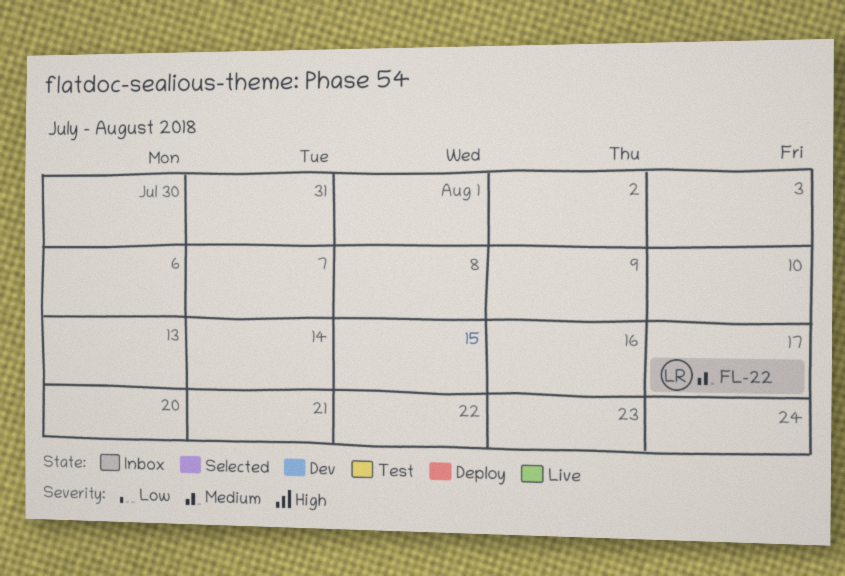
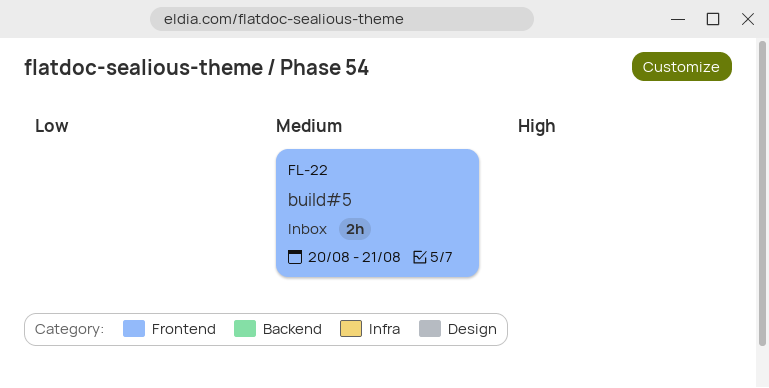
FL-22, start: Aug 17 -> Aug 20
FL-22, due: Aug 17 -> Aug 21

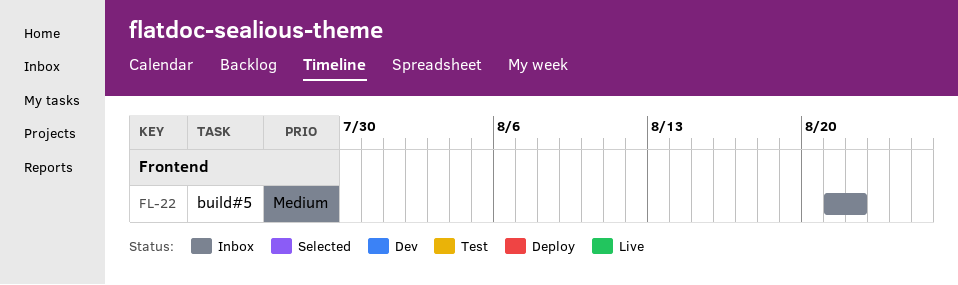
FL-22, start: Aug 20 -> Aug 21
FL-22, due: Aug 21 -> Aug 22

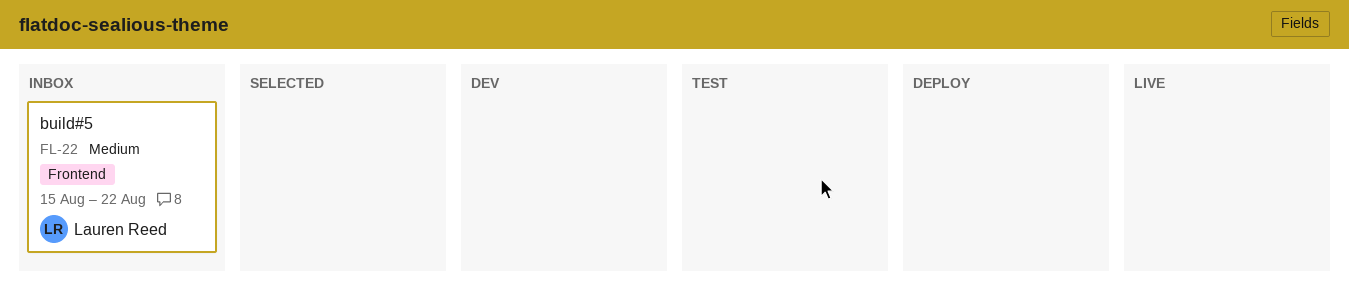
FL-22, start: Aug 21 -> Aug 15

